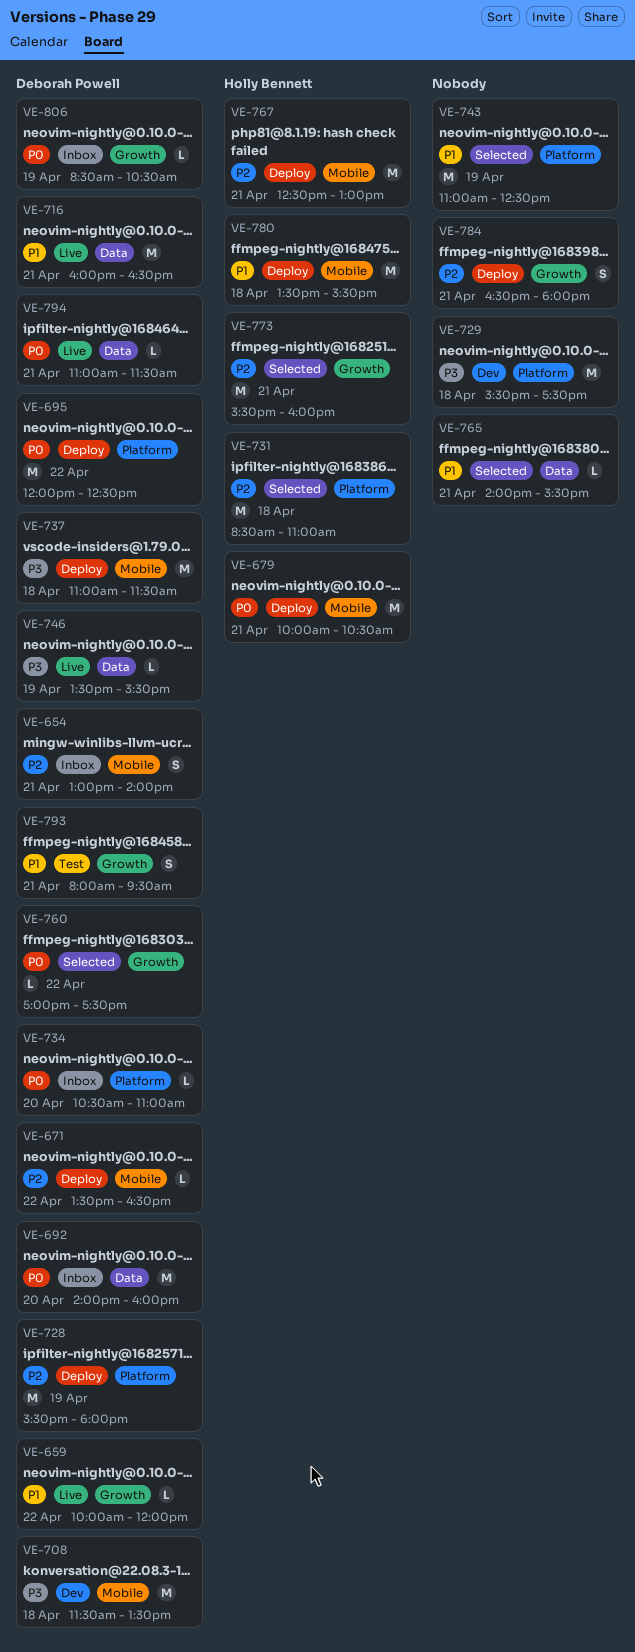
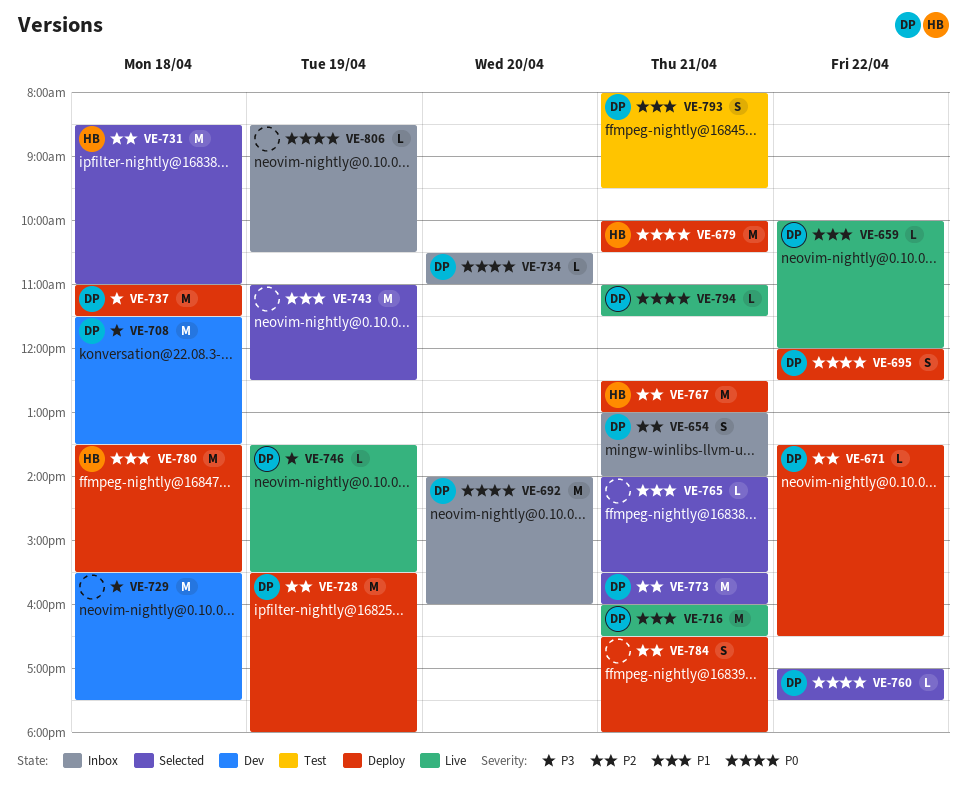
VE-695, estimate: M -> S
VE-773, owner: Holly Bennett -> Deborah Powell
VE-806, owner: Deborah Powell -> none

